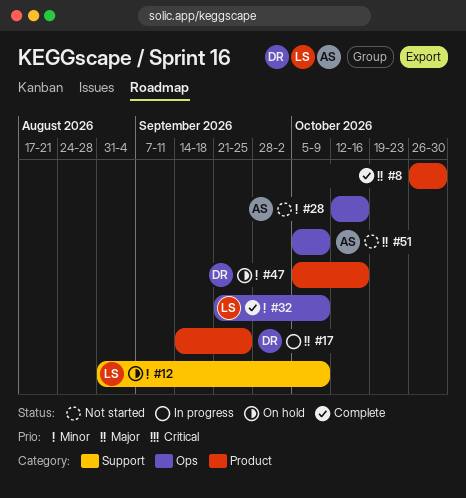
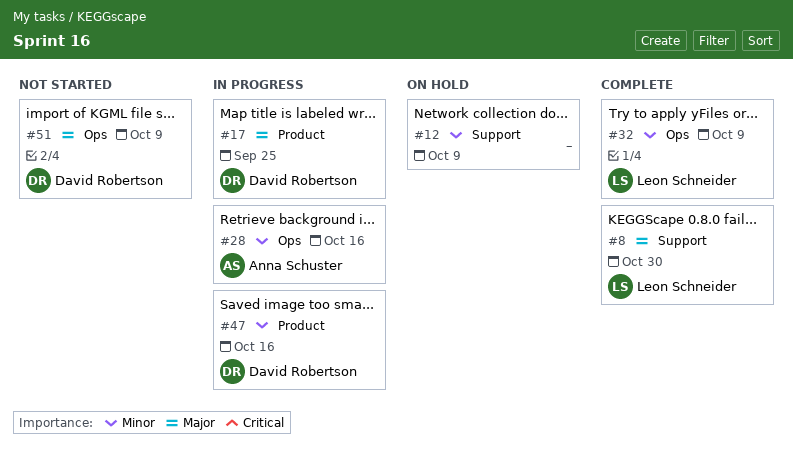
#8, owner: none -> Leon Schneider
#8, label: Product -> Support
#12, owner: Leon Schneider -> none
#28, status: Not started -> In progress
#47, status: On hold -> In progress
#51, owner: Anna Schuster -> David Robertson

